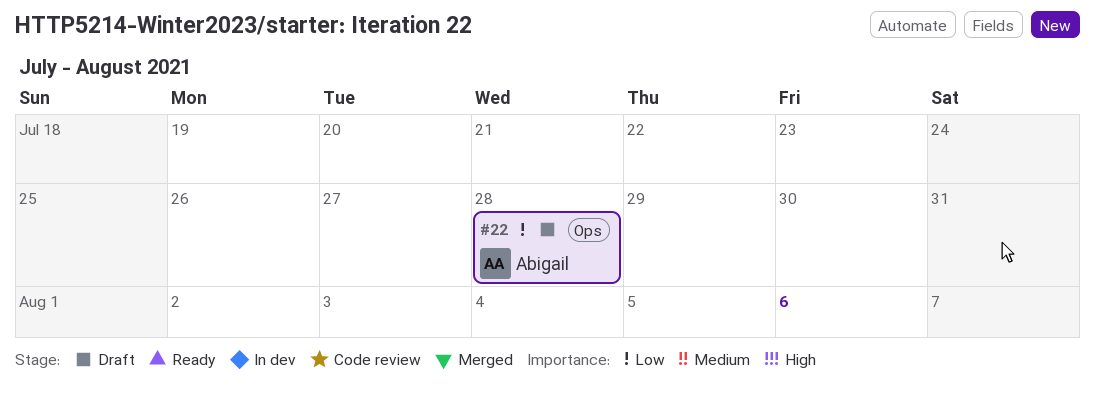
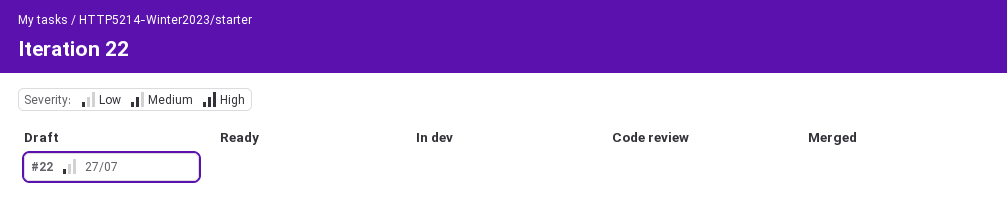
#22, due: Jul 28 -> Jul 27

